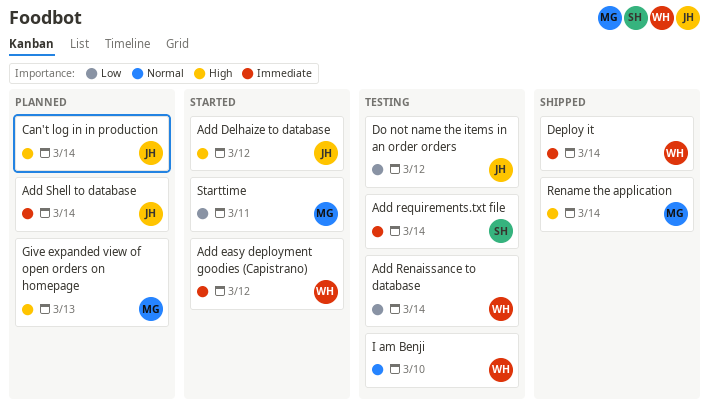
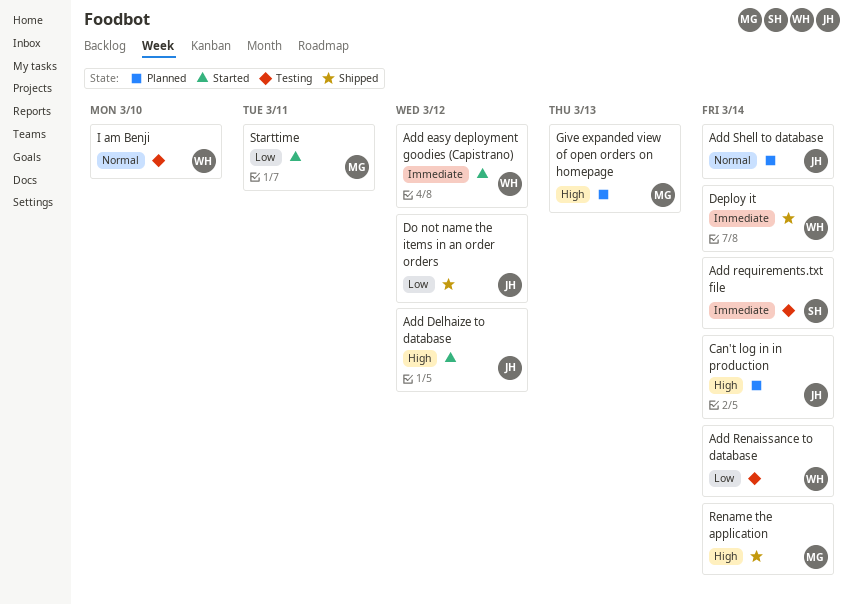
Add Shell to database, priority: Immediate -> Normal
Do not name the items in an order orders, status: Testing -> Shipped

